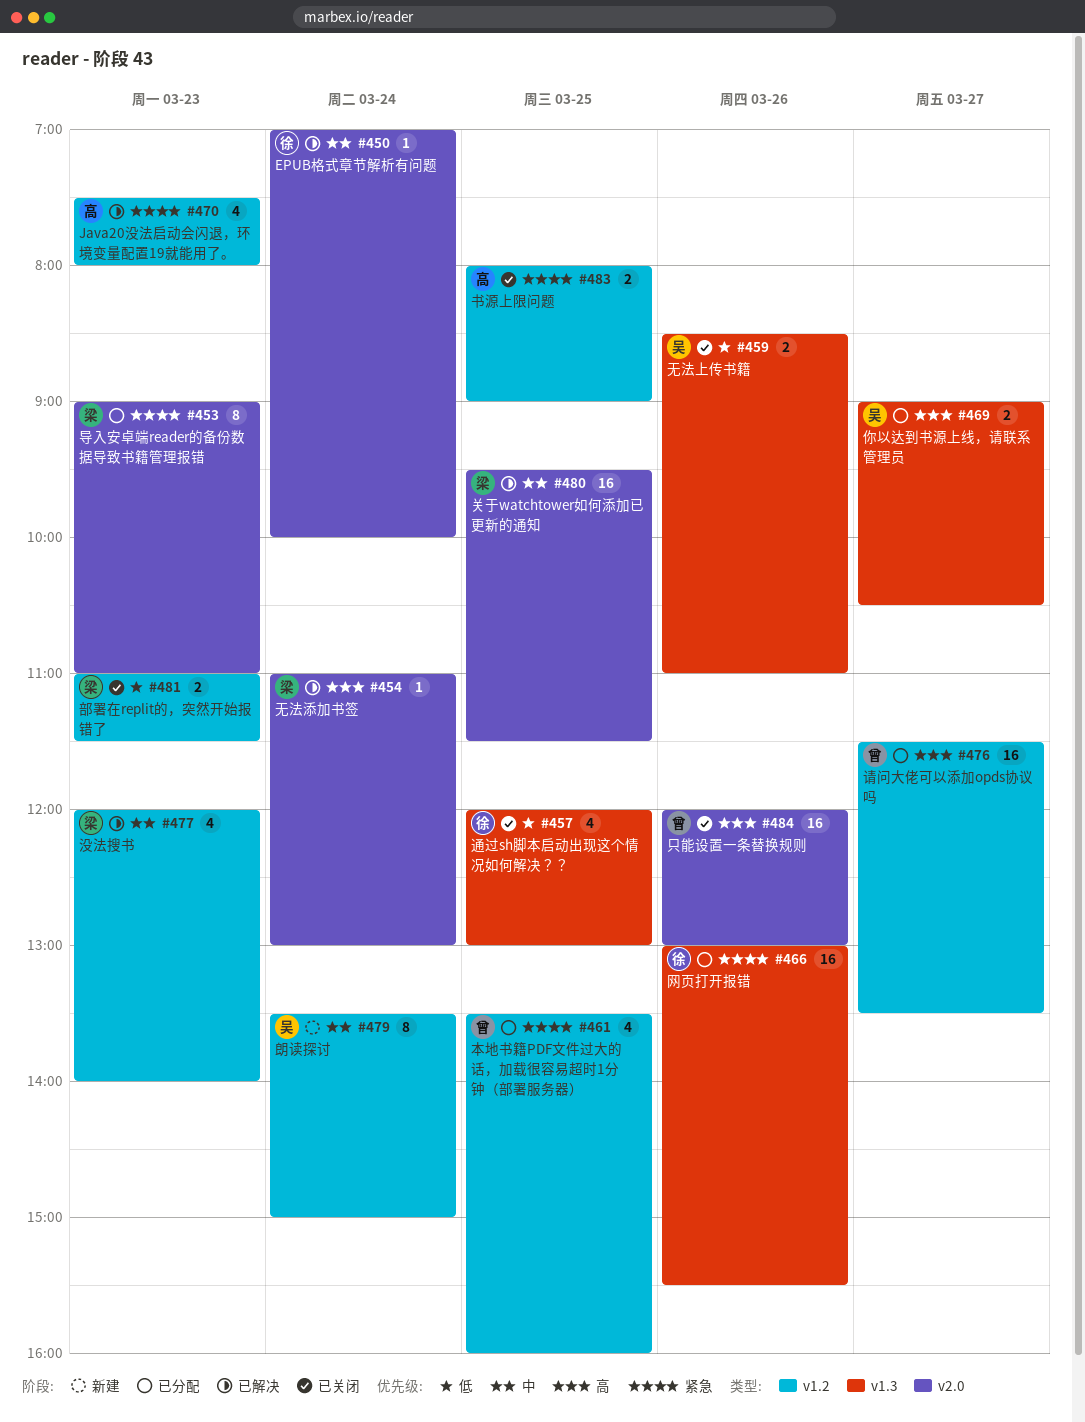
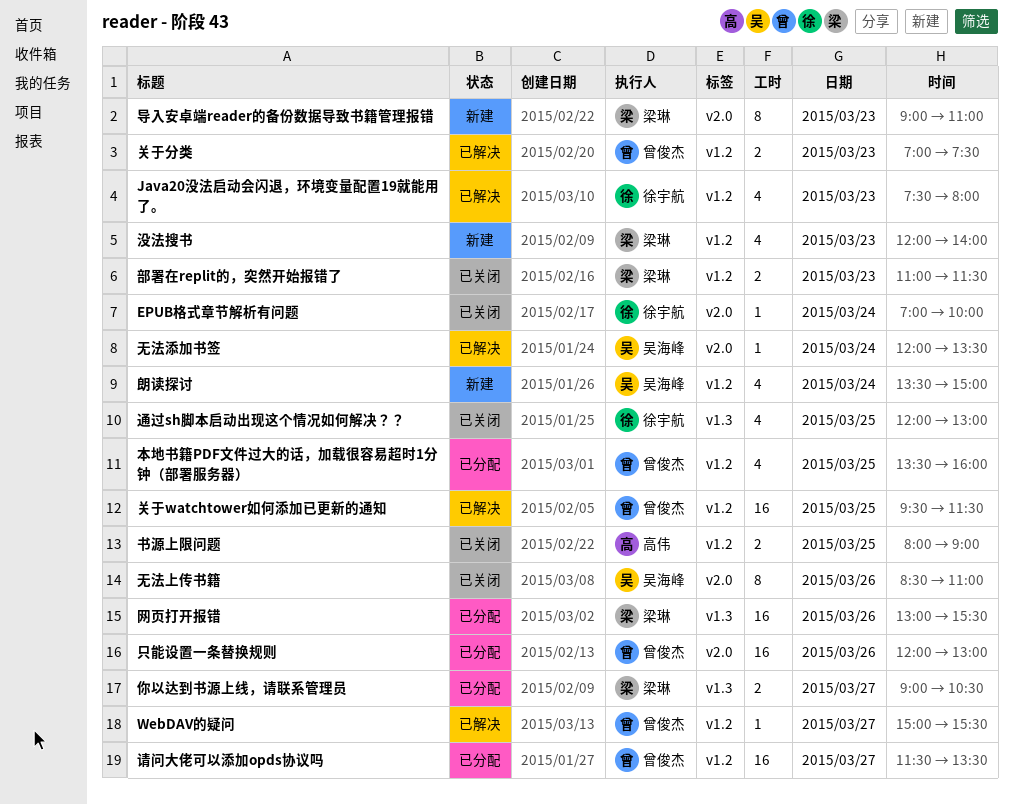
EPUB格式章节解析有问题, status: 已解决 -> 已关闭
Java20没法启动会闪退，环境变量配置19就能用了。, owner: 高伟 -> 徐宇航
WebDAV的疑问: none -> present
你以达到书源上线，请联系管理员, owner: 吴海峰 -> 梁琳
关于watchtower如何添加已更新的通知, owner: 梁琳 -> 曾俊杰
关于watchtower如何添加已更新的通知, label: v2.0 -> v1.2
关于分类: none -> present
只能设置一条替换规则, status: 已关闭 -> 已分配
导入安卓端reader的备份数据导致书籍管理报错, status: 已分配 -> 新建
无法上传书籍, label: v1.3 -> v2.0
无法上传书籍, estimate: 2 -> 8
无法添加书签, owner: 梁琳 -> 吴海峰
无法添加书签, begins: 11:00 -> 12:00
无法添加书签, ends: 13:00 -> 13:30
朗读探讨, estimate: 8 -> 4
没法搜书, status: 已解决 -> 新建
网页打开报错, owner: 徐宇航 -> 梁琳

